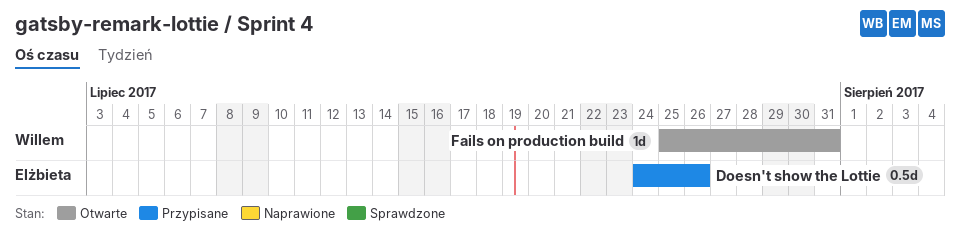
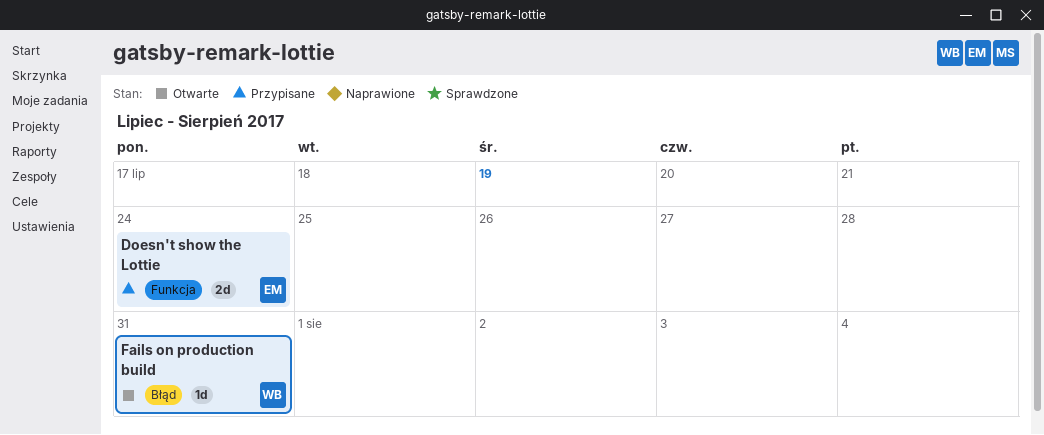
Doesn't show the Lottie, estimate: 0.5d -> 2d
Doesn't show the Lottie, due: Jul 26 -> Jul 24

